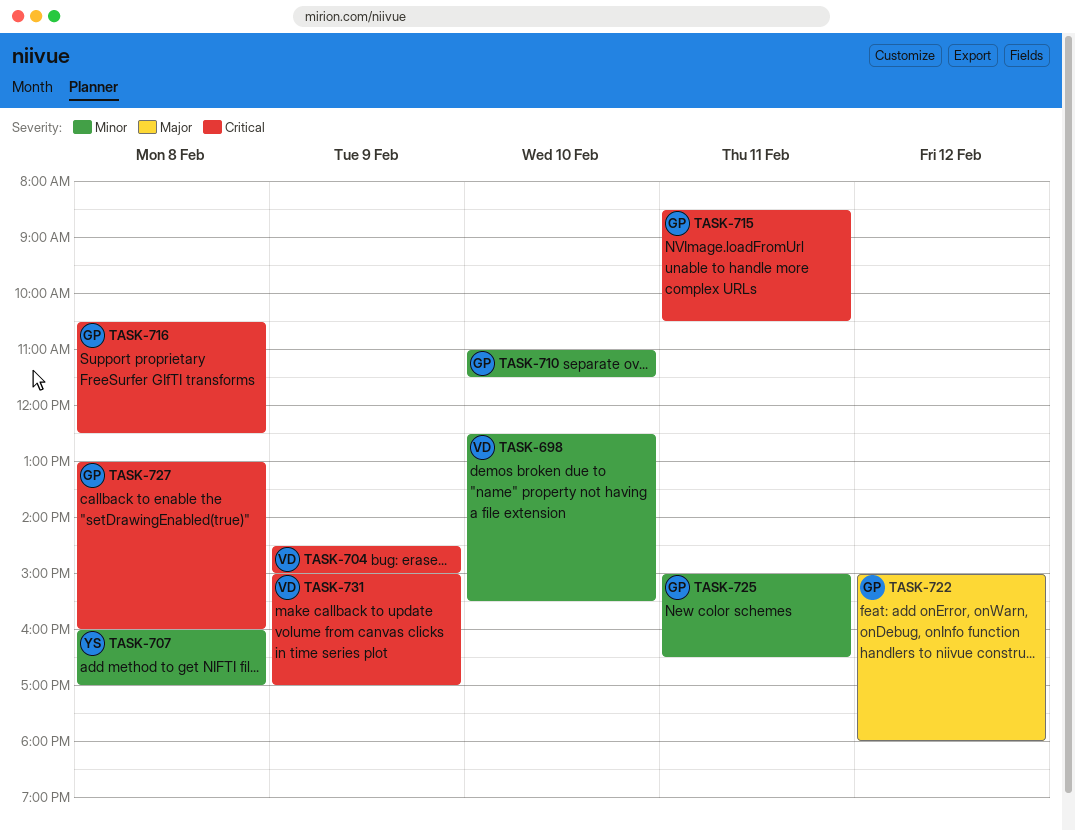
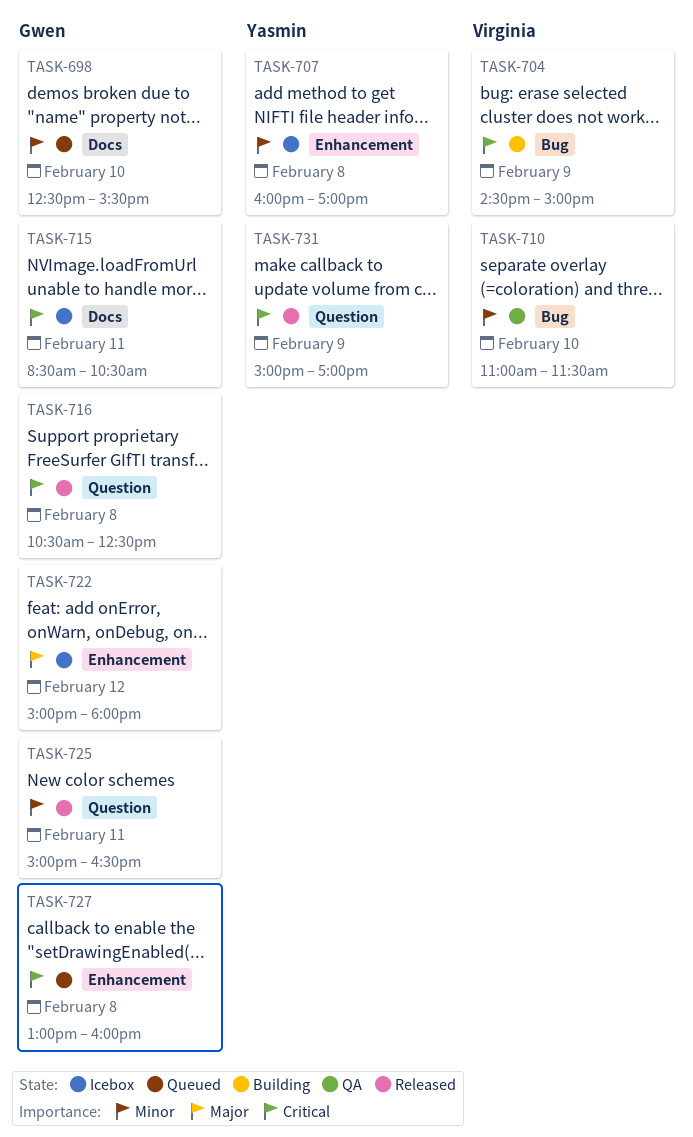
TASK-698, owner: Virginia -> Gwen
TASK-710, owner: Gwen -> Virginia
TASK-731, owner: Virginia -> Yasmin

